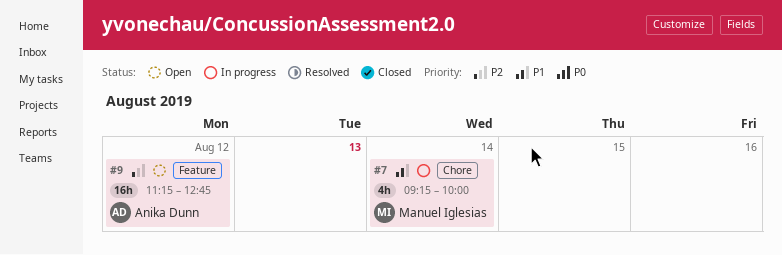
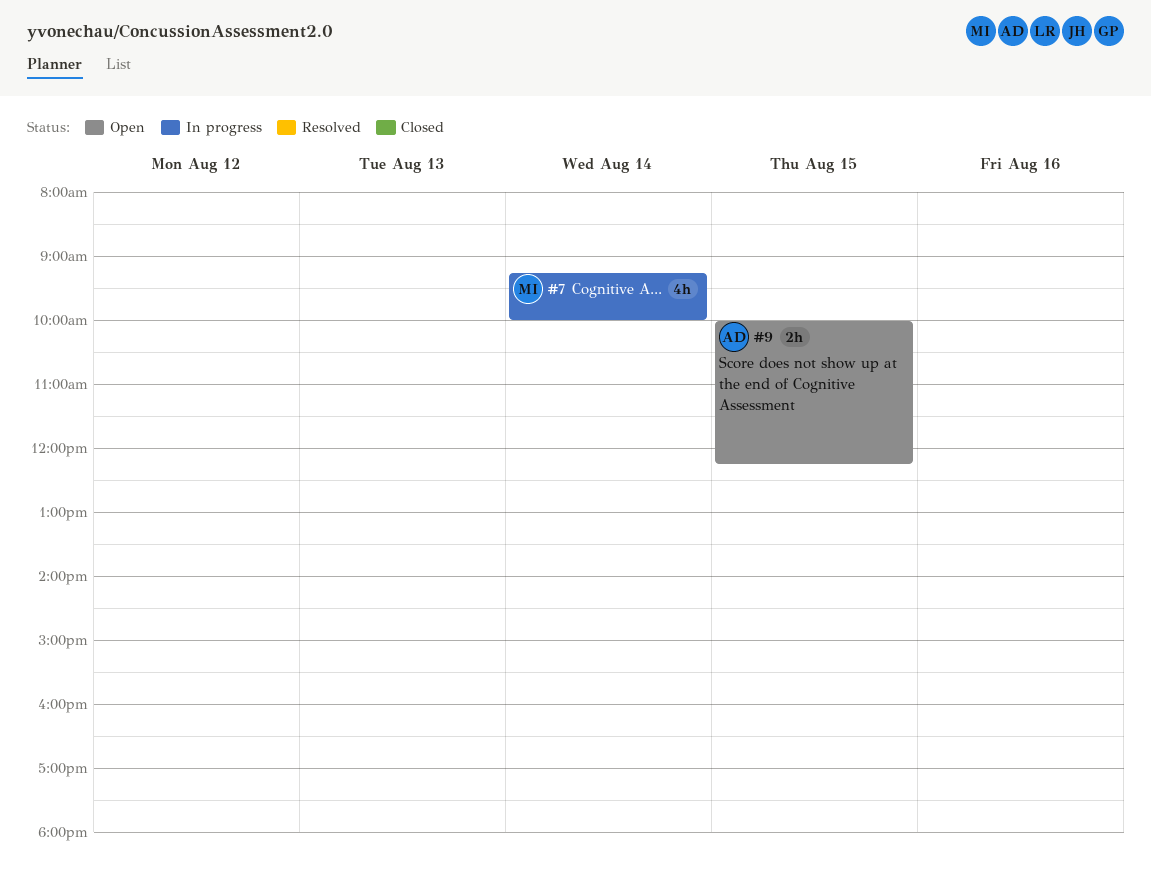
#9, estimate: 16h -> 2h
#9, day: Aug 12 -> Aug 15
#9, begins: 11:15 -> 10:00
#9, ends: 12:45 -> 12:15

